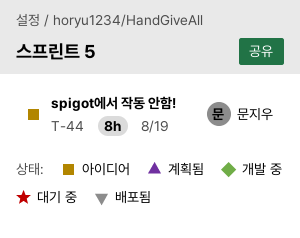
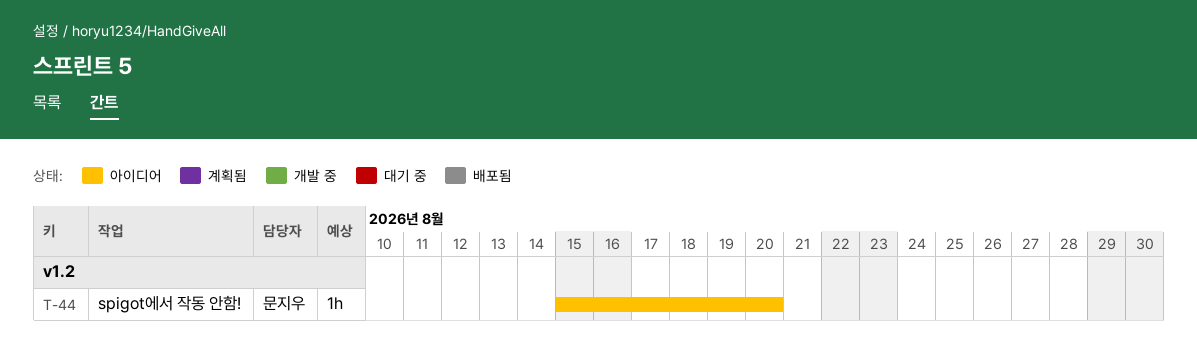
T-44, estimate: 8h -> 1h
T-44, due: Aug 19 -> Aug 20

